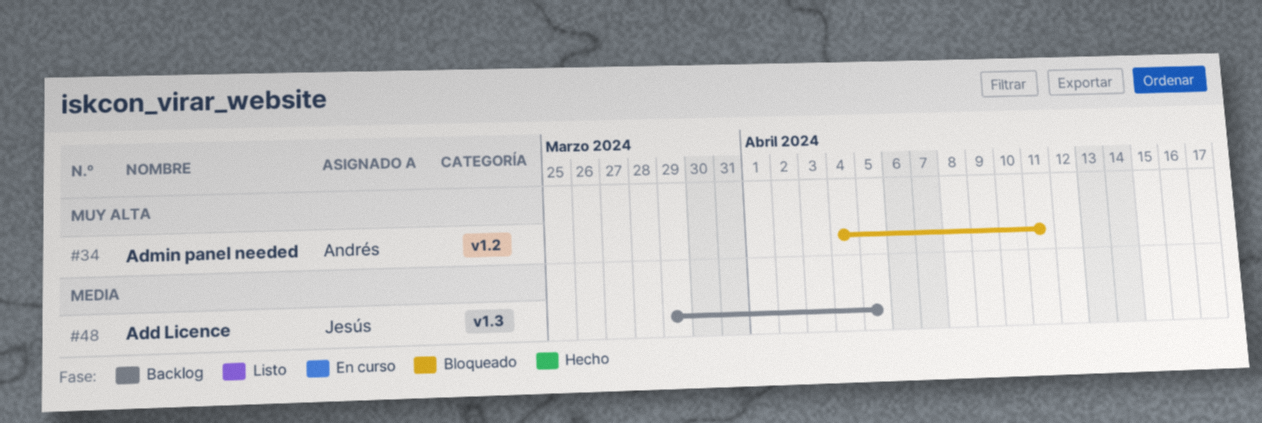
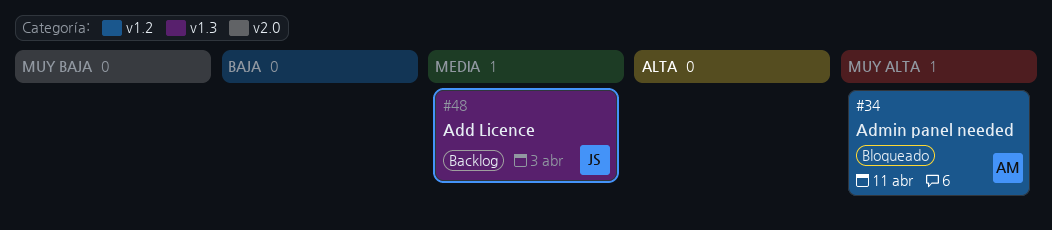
#48, due: Apr 5 -> Apr 3

